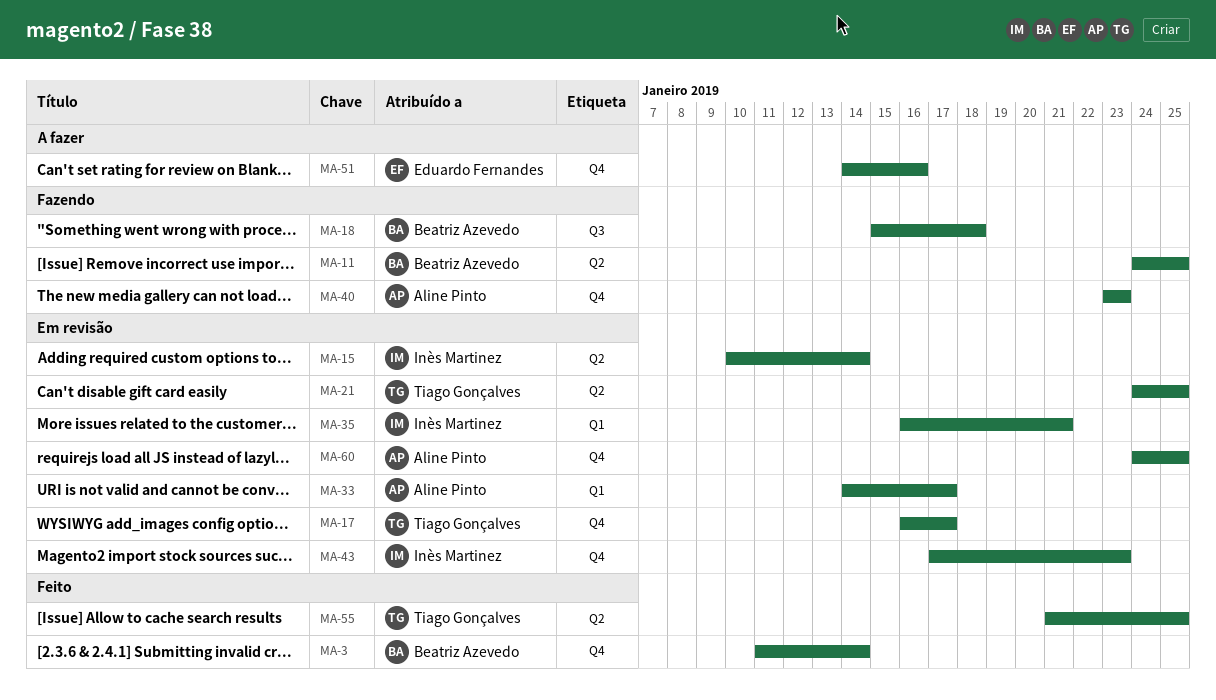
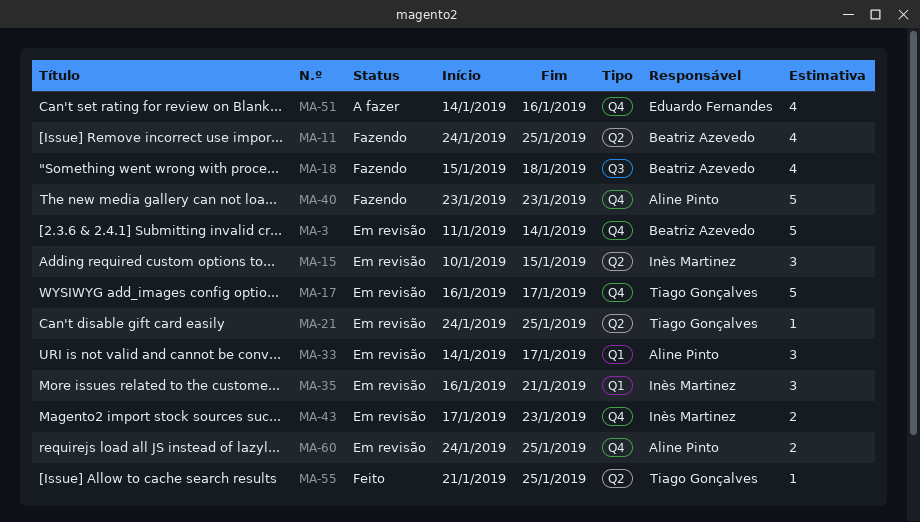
MA-3, status: Feito -> Em revisão
MA-15, due: Jan 14 -> Jan 15

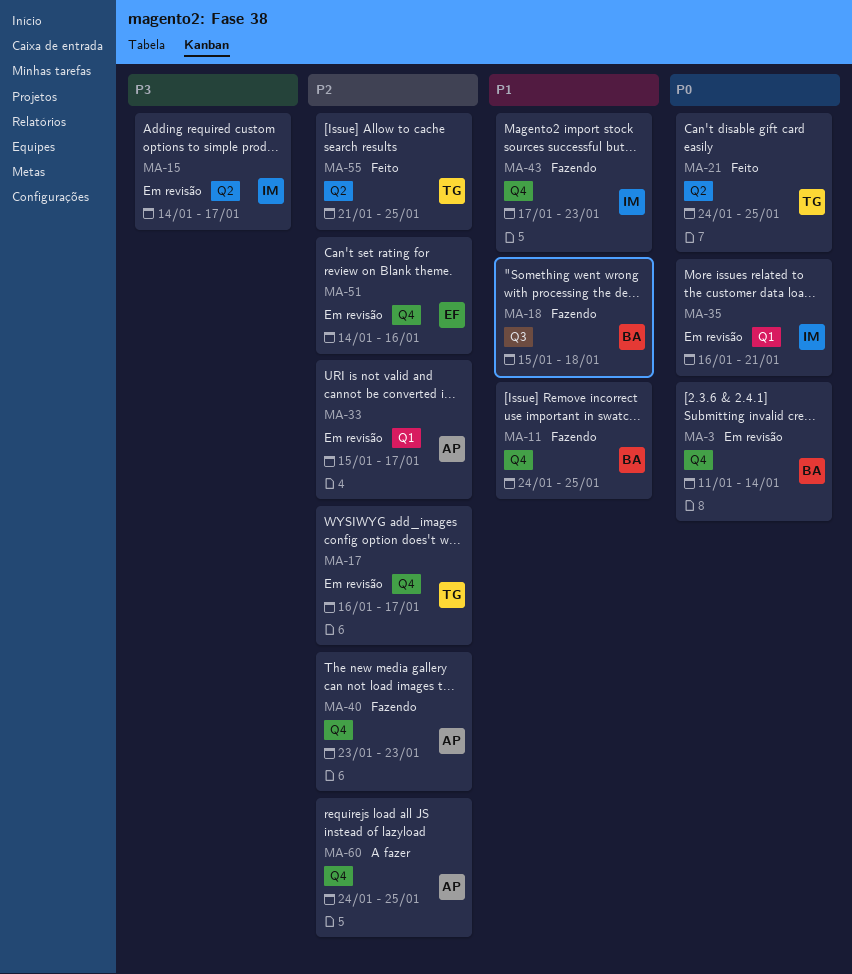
MA-11, label: Q2 -> Q4
MA-15, start: Jan 10 -> Jan 14
MA-15, due: Jan 15 -> Jan 17
MA-21, status: Em revisão -> Feito
MA-33, start: Jan 14 -> Jan 15
MA-43, status: Em revisão -> Fazendo
MA-51, status: A fazer -> Em revisão
MA-60, status: Em revisão -> A fazer

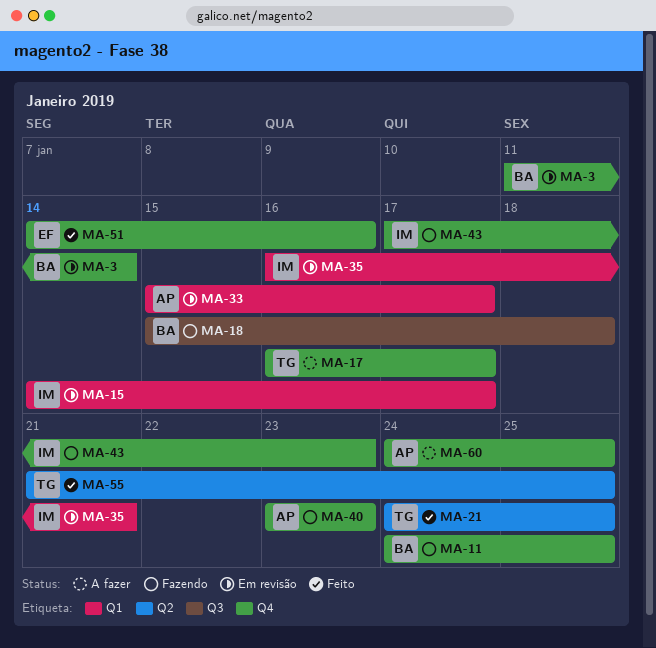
MA-15, label: Q2 -> Q1
MA-17, status: Em revisão -> A fazer
MA-51, status: Em revisão -> Feito

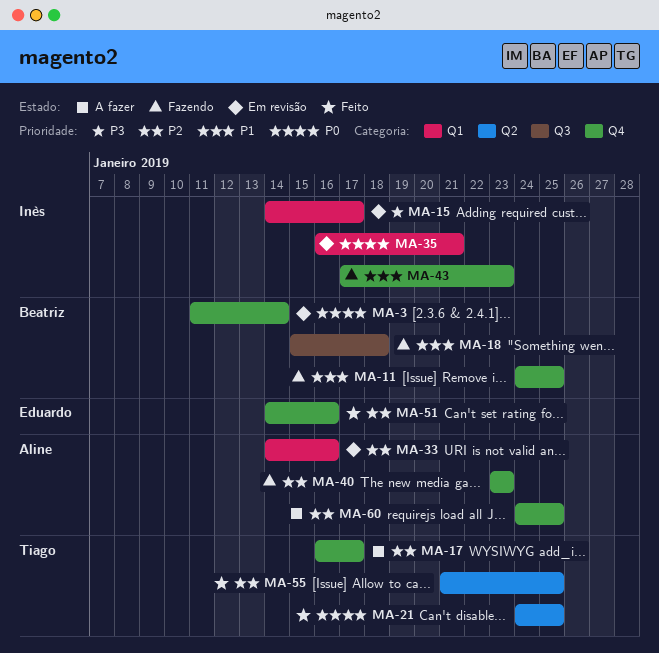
MA-33, start: Jan 15 -> Jan 14
MA-33, due: Jan 17 -> Jan 16

